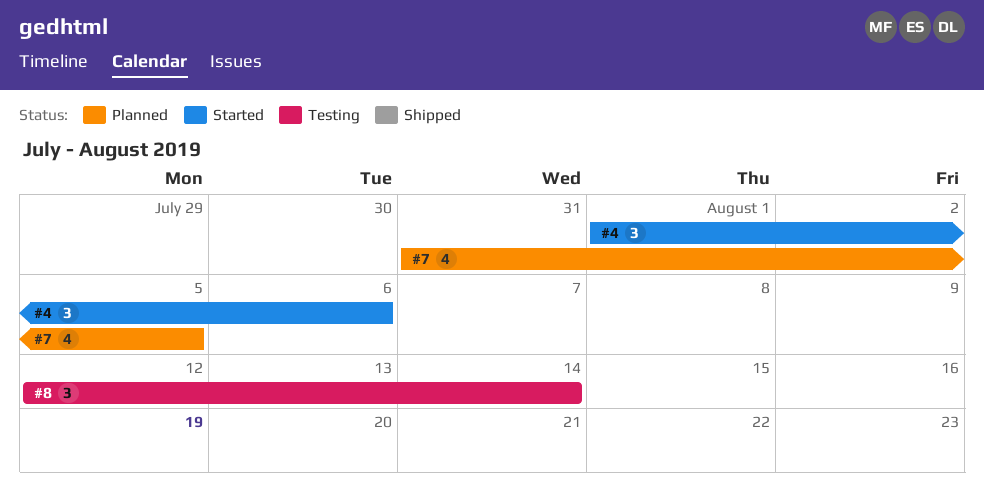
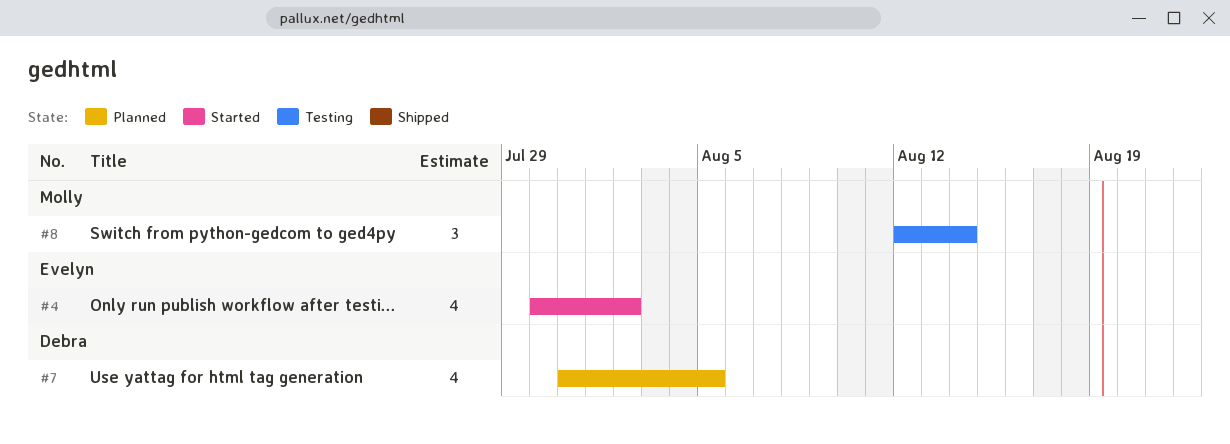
#4, estimate: 3 -> 4
#4, start: Aug 1 -> Jul 30
#4, due: Aug 6 -> Aug 2

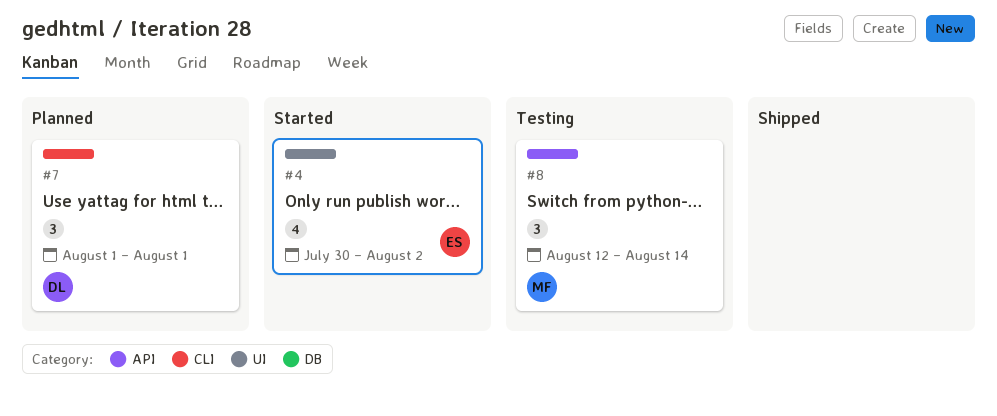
#7, estimate: 4 -> 3
#7, start: Jul 31 -> Aug 1
#7, due: Aug 5 -> Aug 1

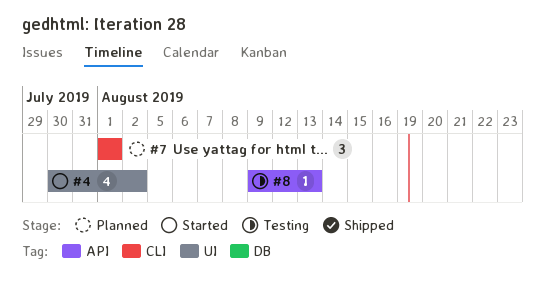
#8, estimate: 3 -> 1
#8, start: Aug 12 -> Aug 9
#8, due: Aug 14 -> Aug 13

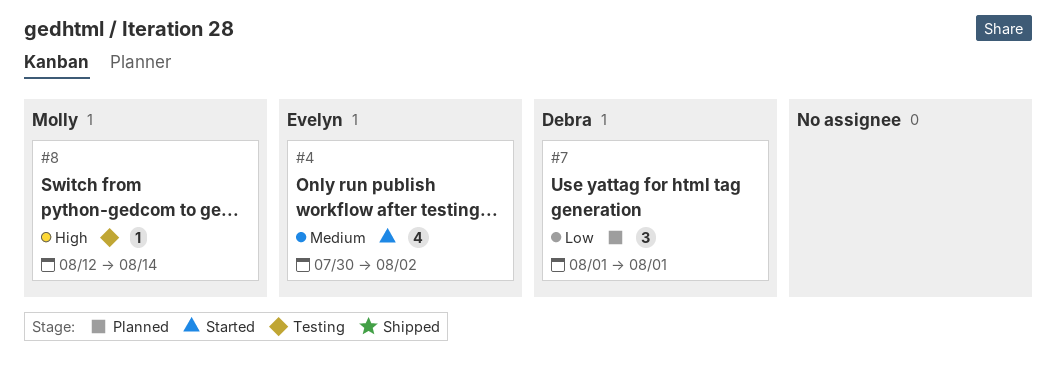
#8, start: Aug 9 -> Aug 12
#8, due: Aug 13 -> Aug 14

